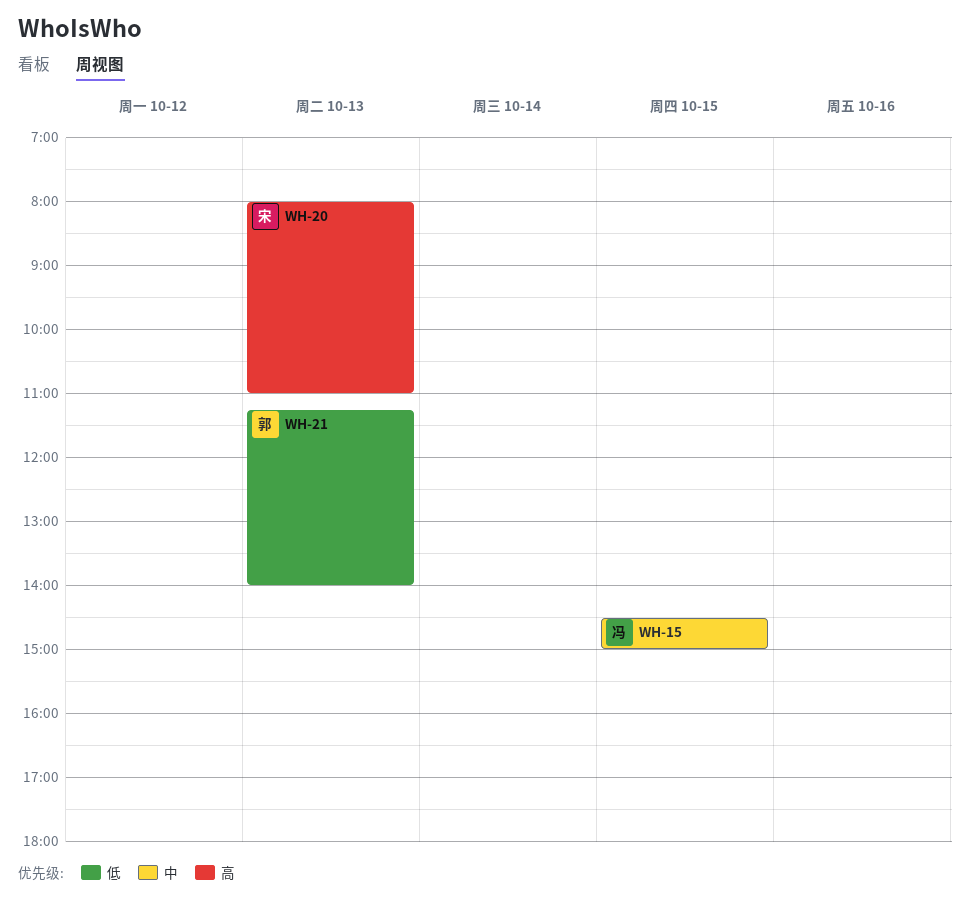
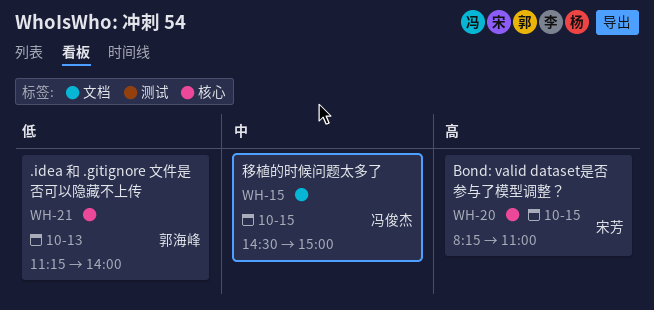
WH-20, day: Oct 13 -> Oct 15
WH-20, begins: 08:00 -> 08:15

